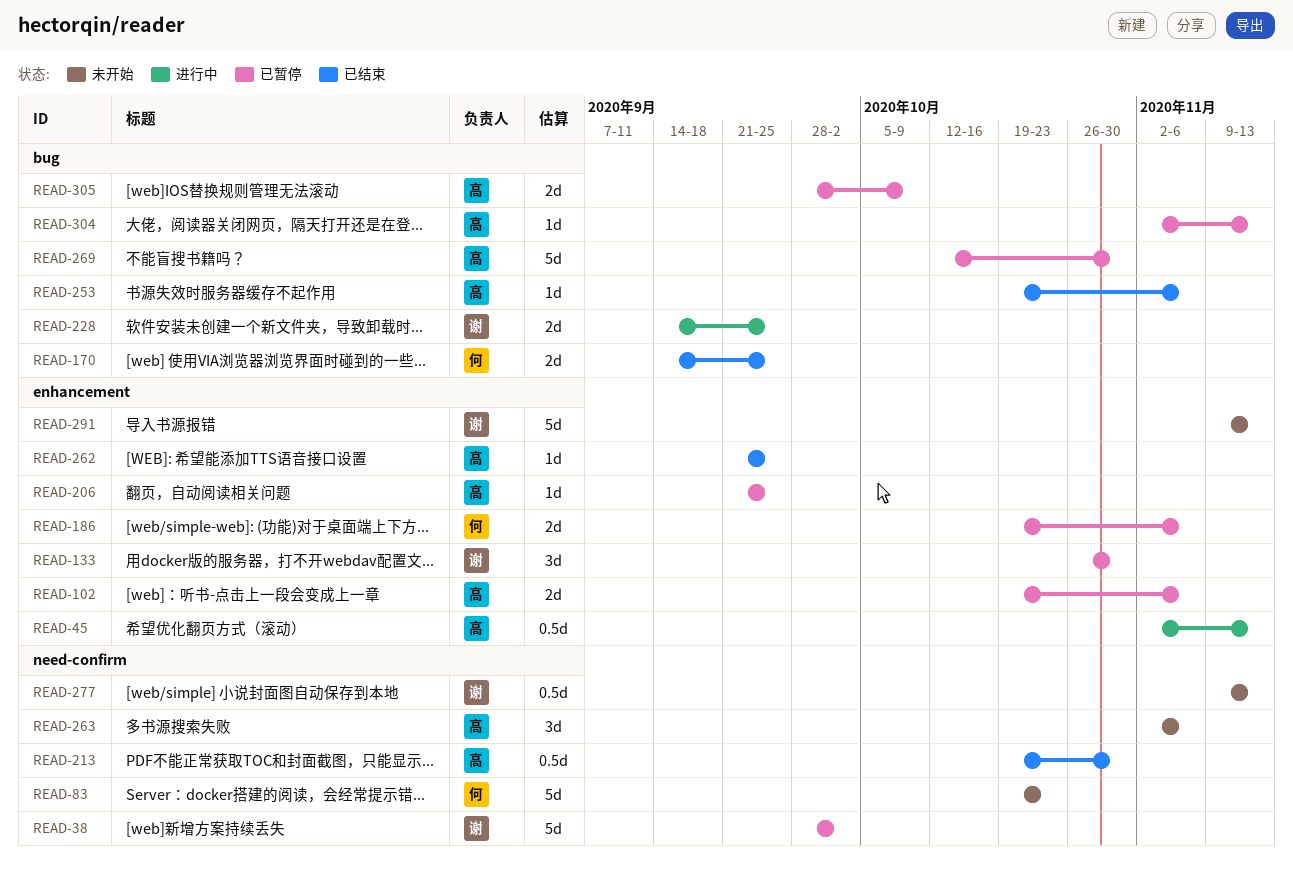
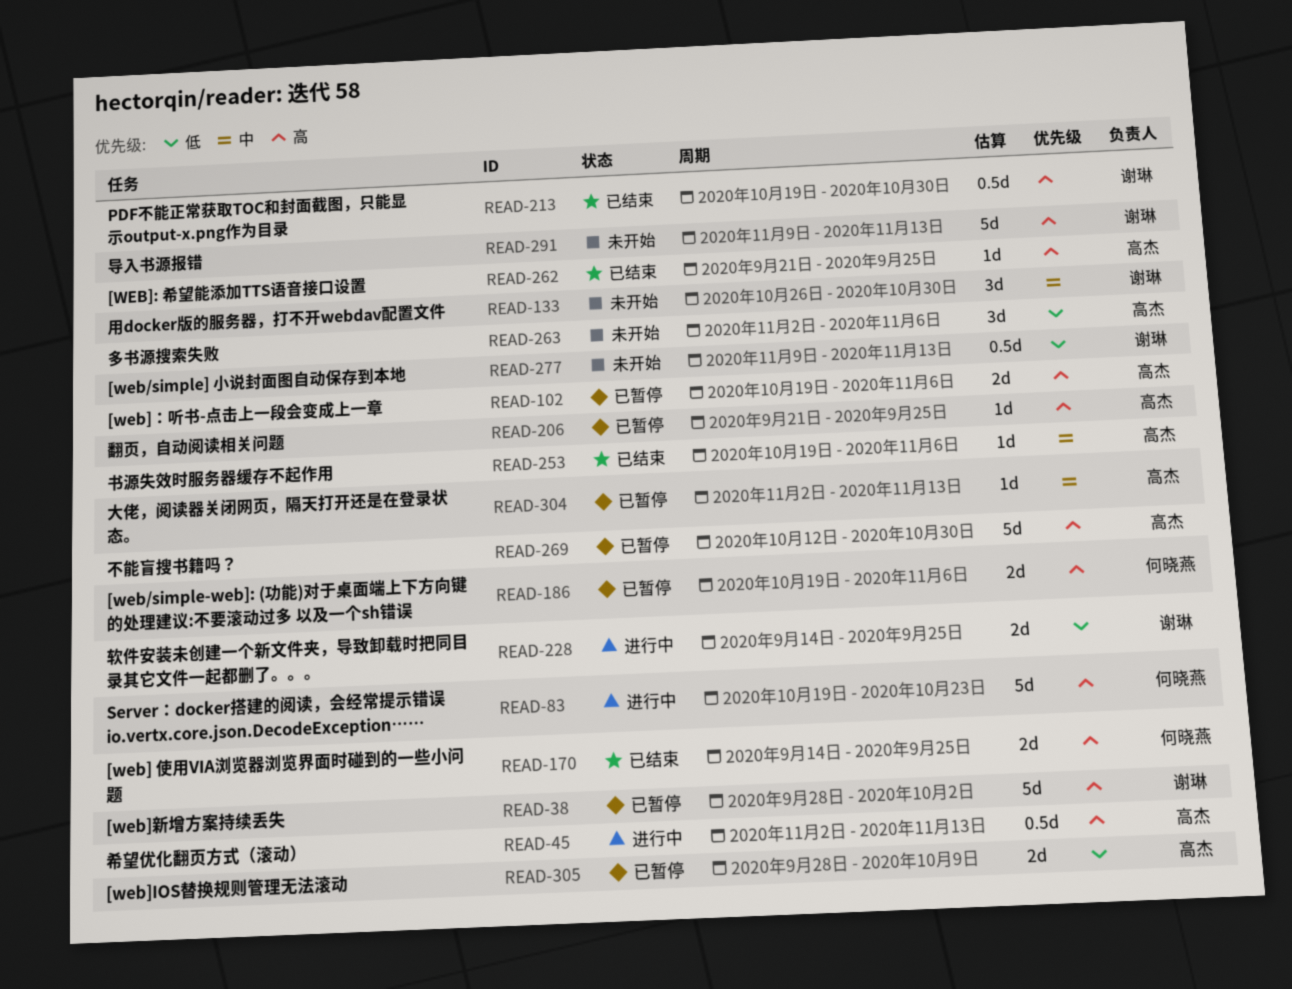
READ-83, status: 未开始 -> 进行中
READ-133, status: 已暂停 -> 未开始
READ-213, owner: 高杰 -> 谢琳

